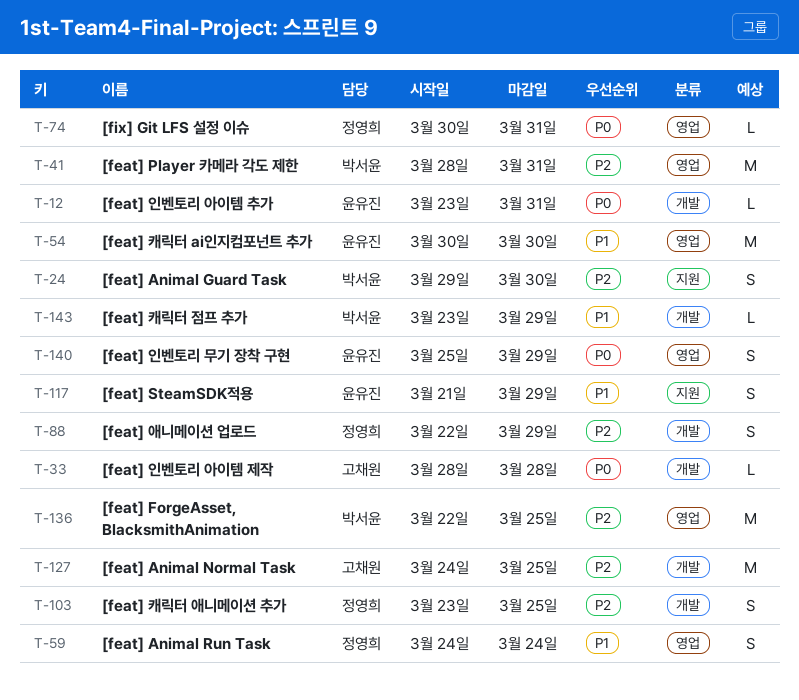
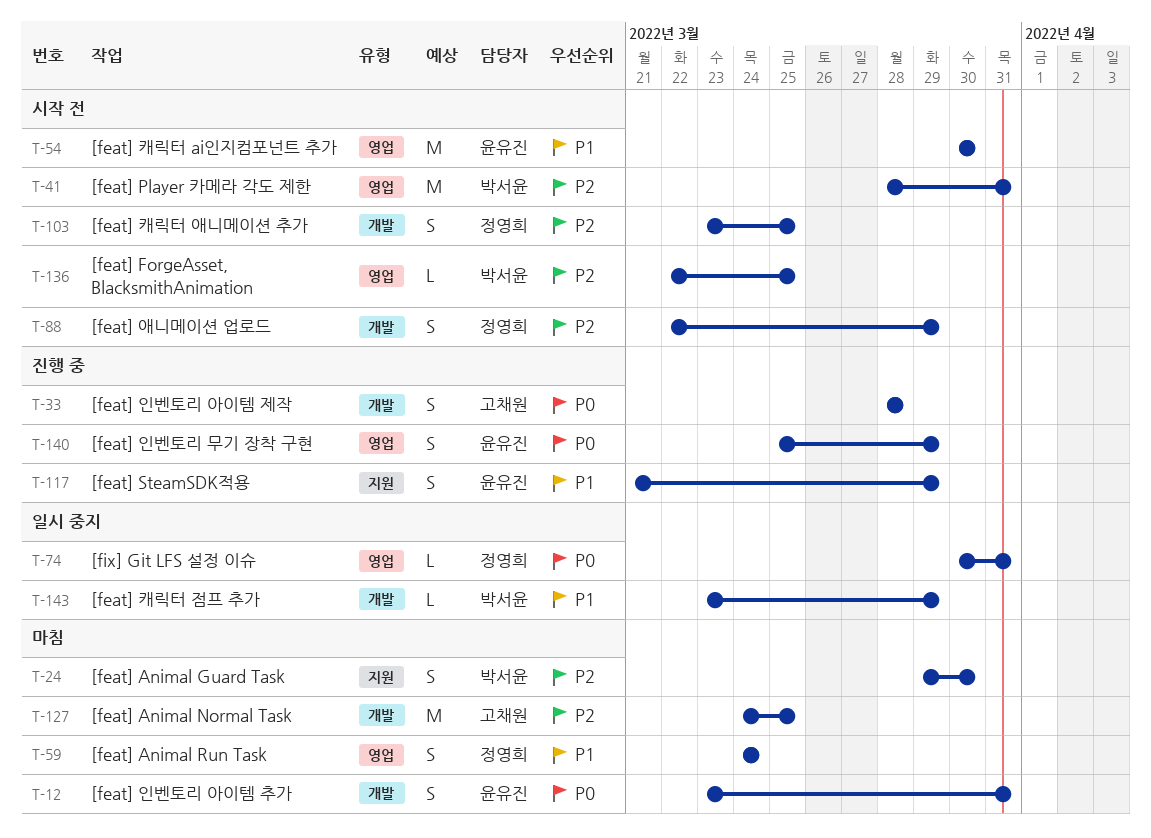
T-12, estimate: L -> S
T-33, estimate: L -> S
T-136, estimate: M -> L

